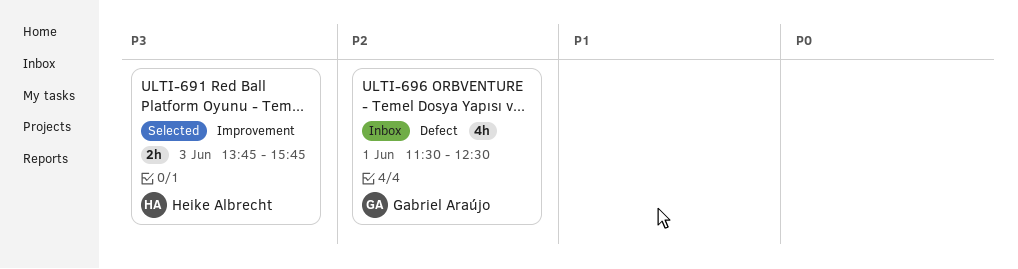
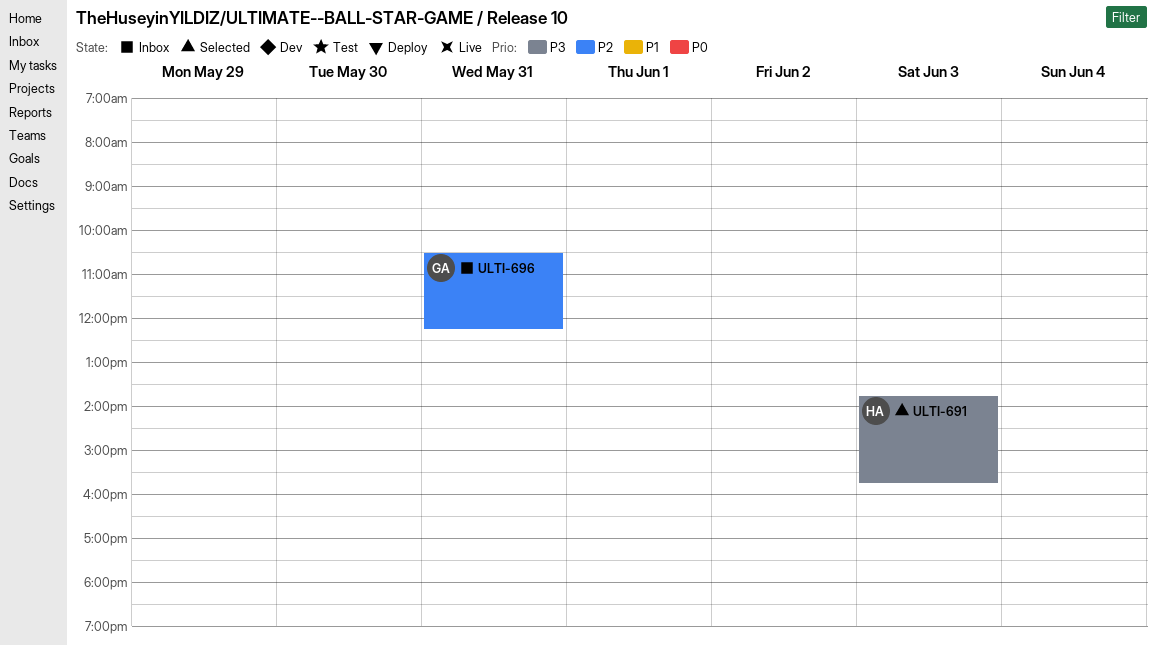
ULTI-696, day: Jun 1 -> May 31
ULTI-696, begins: 11:30 -> 10:30
ULTI-696, ends: 12:30 -> 12:15

